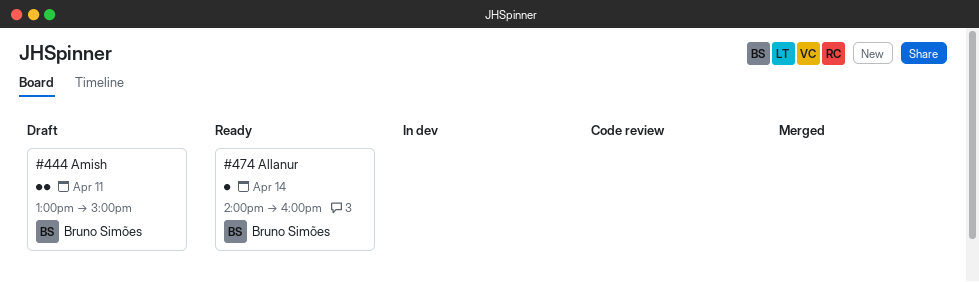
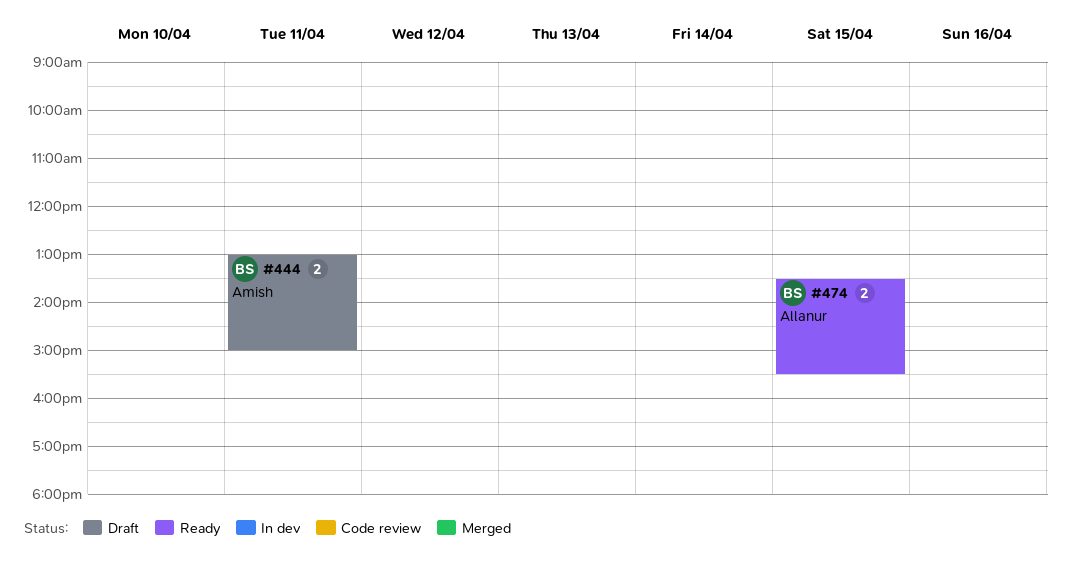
#474, estimate: 1 -> 2
#474, day: Apr 14 -> Apr 15
#474, begins: 14:00 -> 13:30
#474, ends: 16:00 -> 15:30

